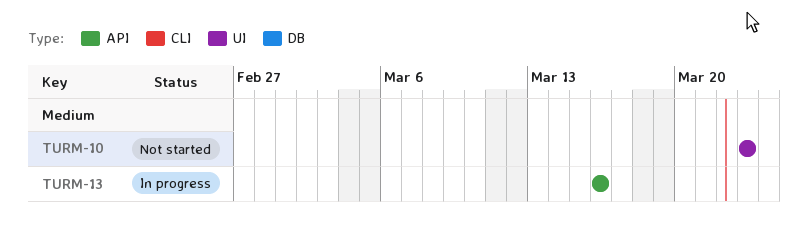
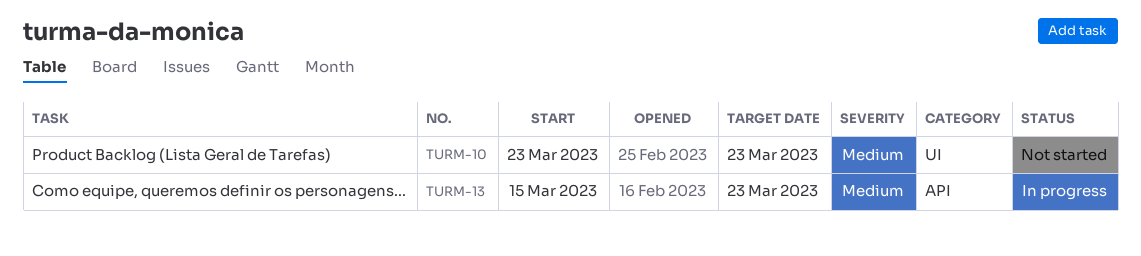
TURM-13, start: Mar 16 -> Mar 15
TURM-13, due: Mar 16 -> Mar 23

